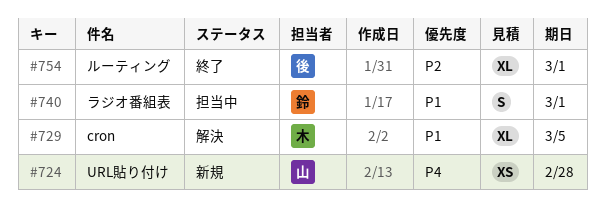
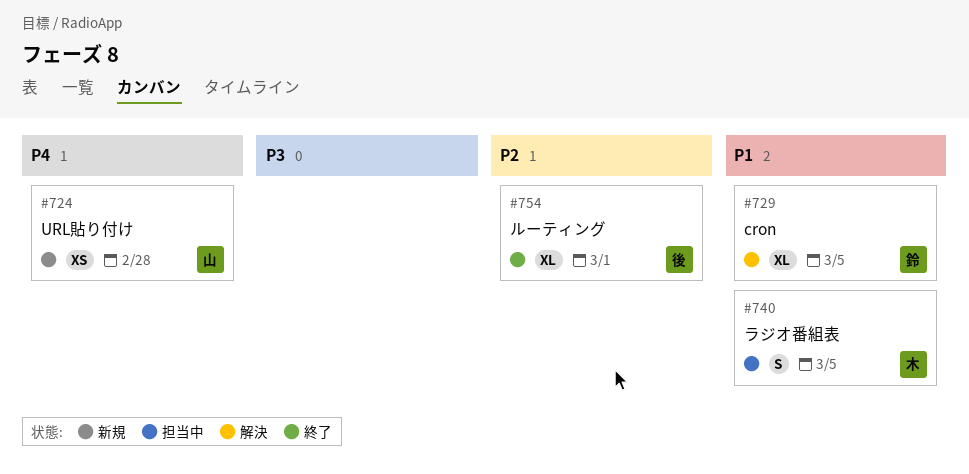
#729, owner: 木 -> 鈴
#740, owner: 鈴 -> 木
#740, due: Mar 1 -> Mar 5

